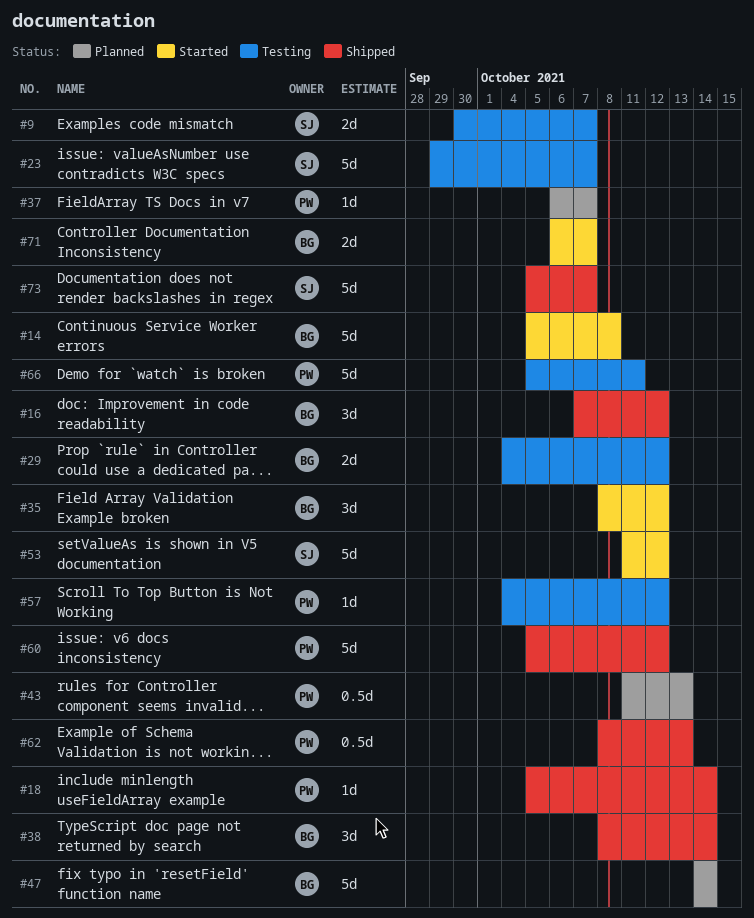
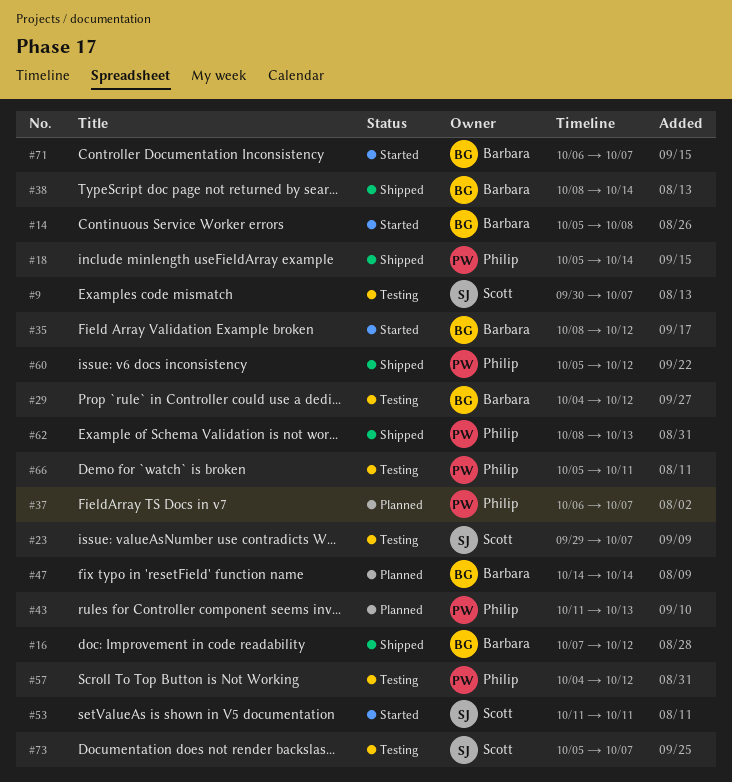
#53, due: Oct 12 -> Oct 11
#73, status: Shipped -> Testing

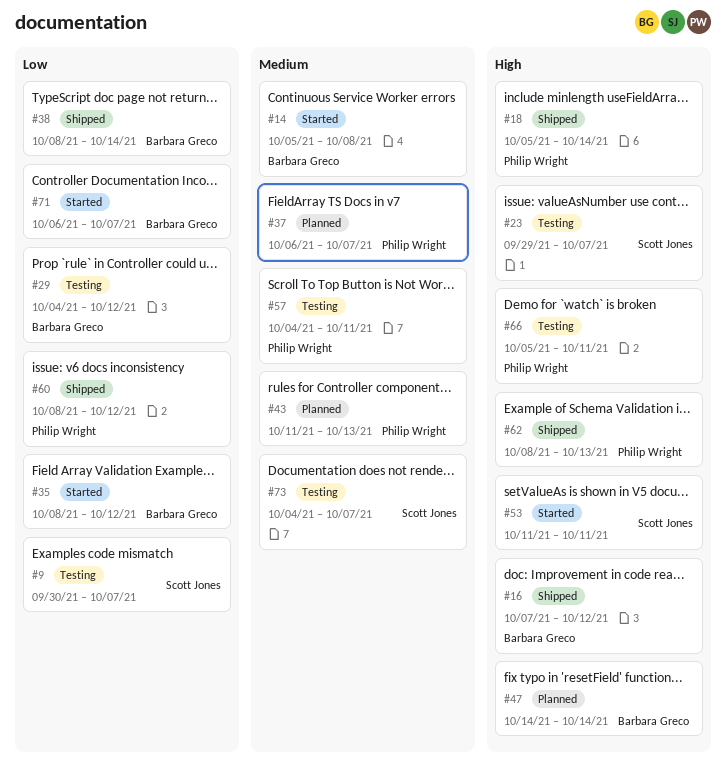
#57, due: Oct 12 -> Oct 11
#60, start: Oct 5 -> Oct 8
#73, start: Oct 5 -> Oct 4

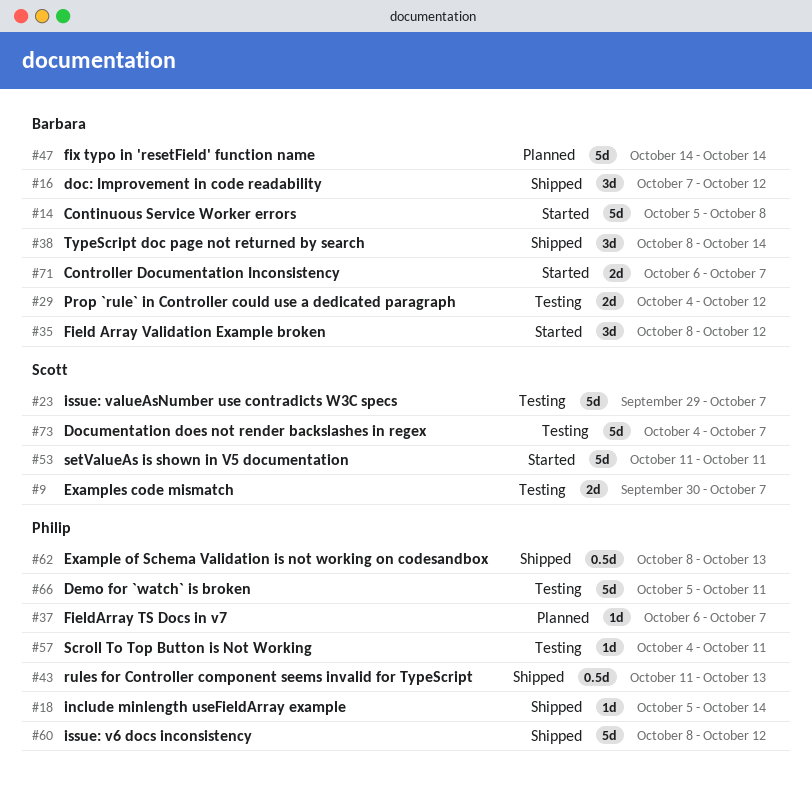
#43, status: Planned -> Shipped

